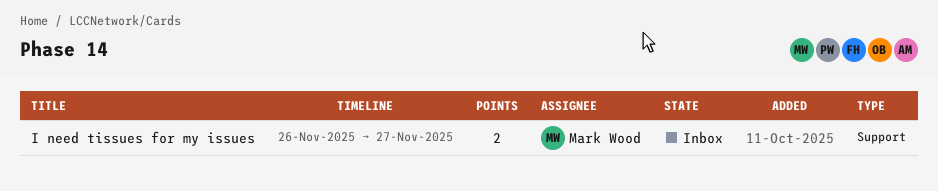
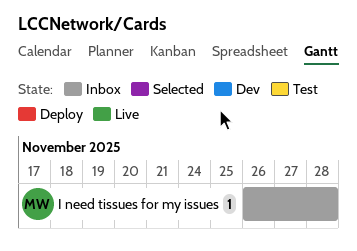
I need tissues for my issues, estimate: 2 -> 1
I need tissues for my issues, due: Nov 27 -> Nov 28

